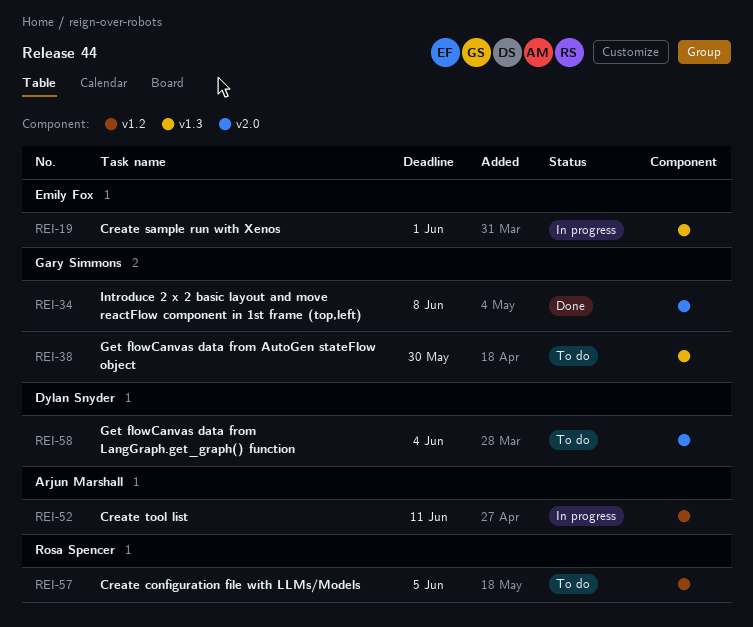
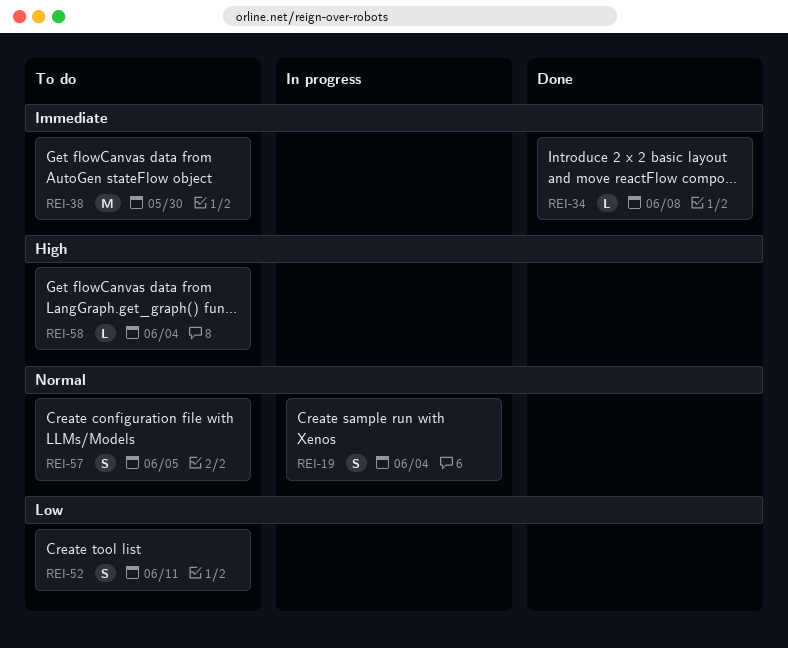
REI-19, due: Jun 1 -> Jun 4
REI-52, status: In progress -> To do

